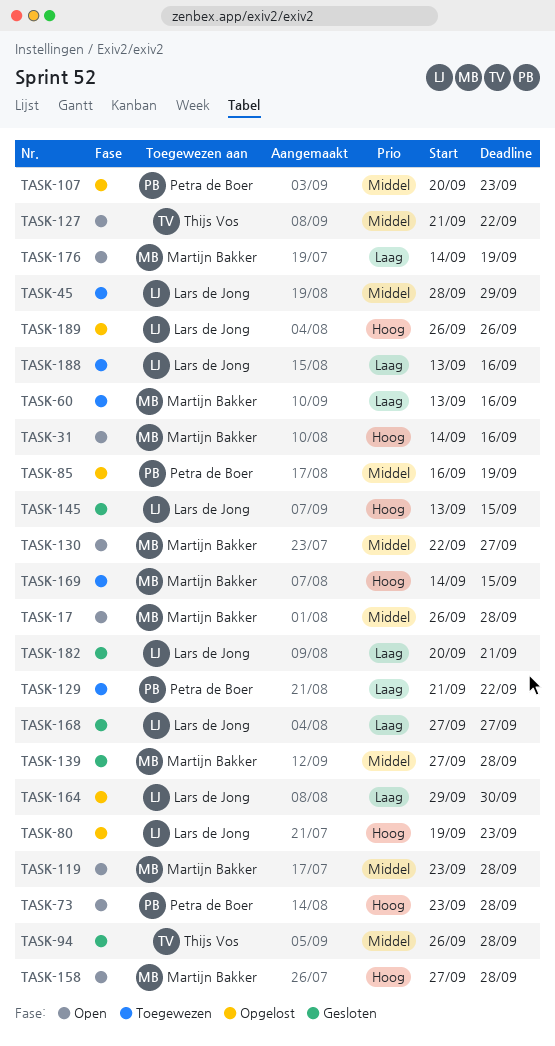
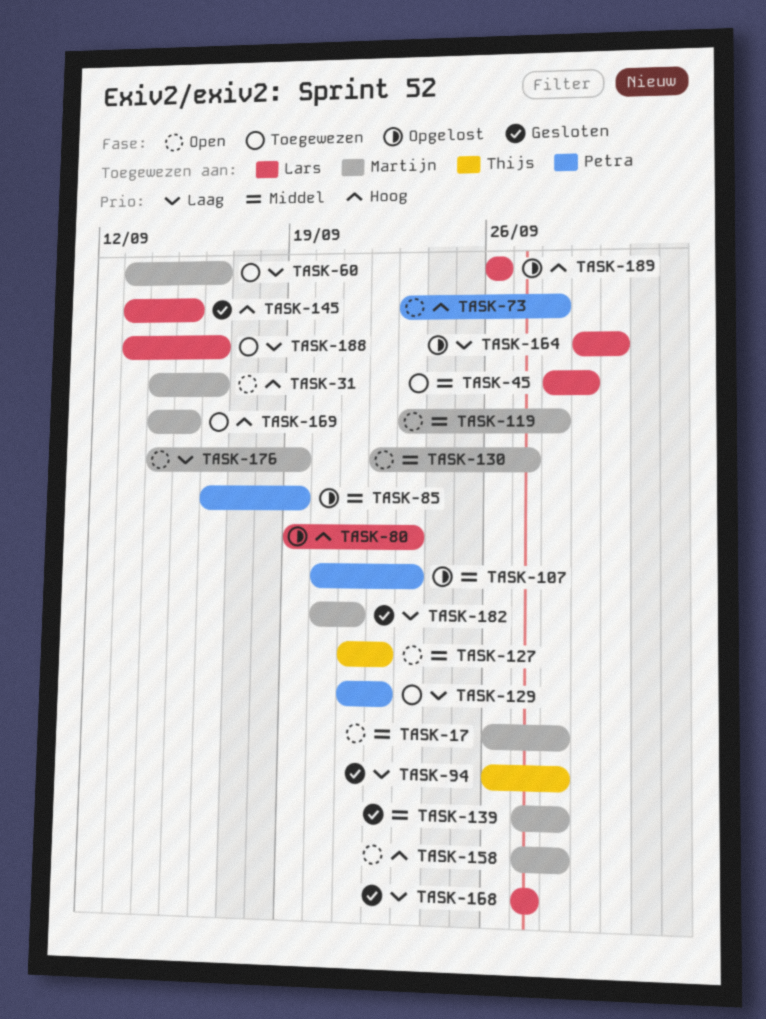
TASK-94, priority: Middel -> Laag
TASK-182, owner: Lars de Jong -> Martijn Bakker

